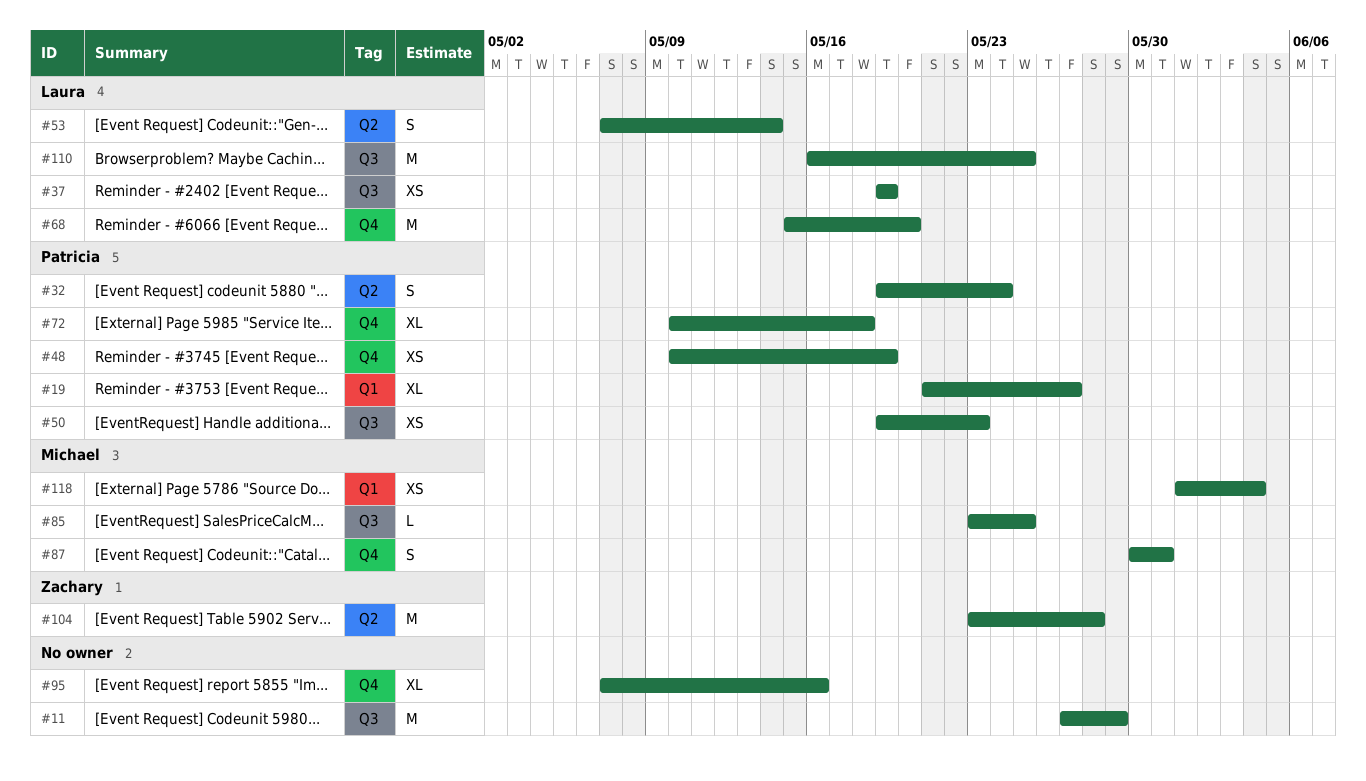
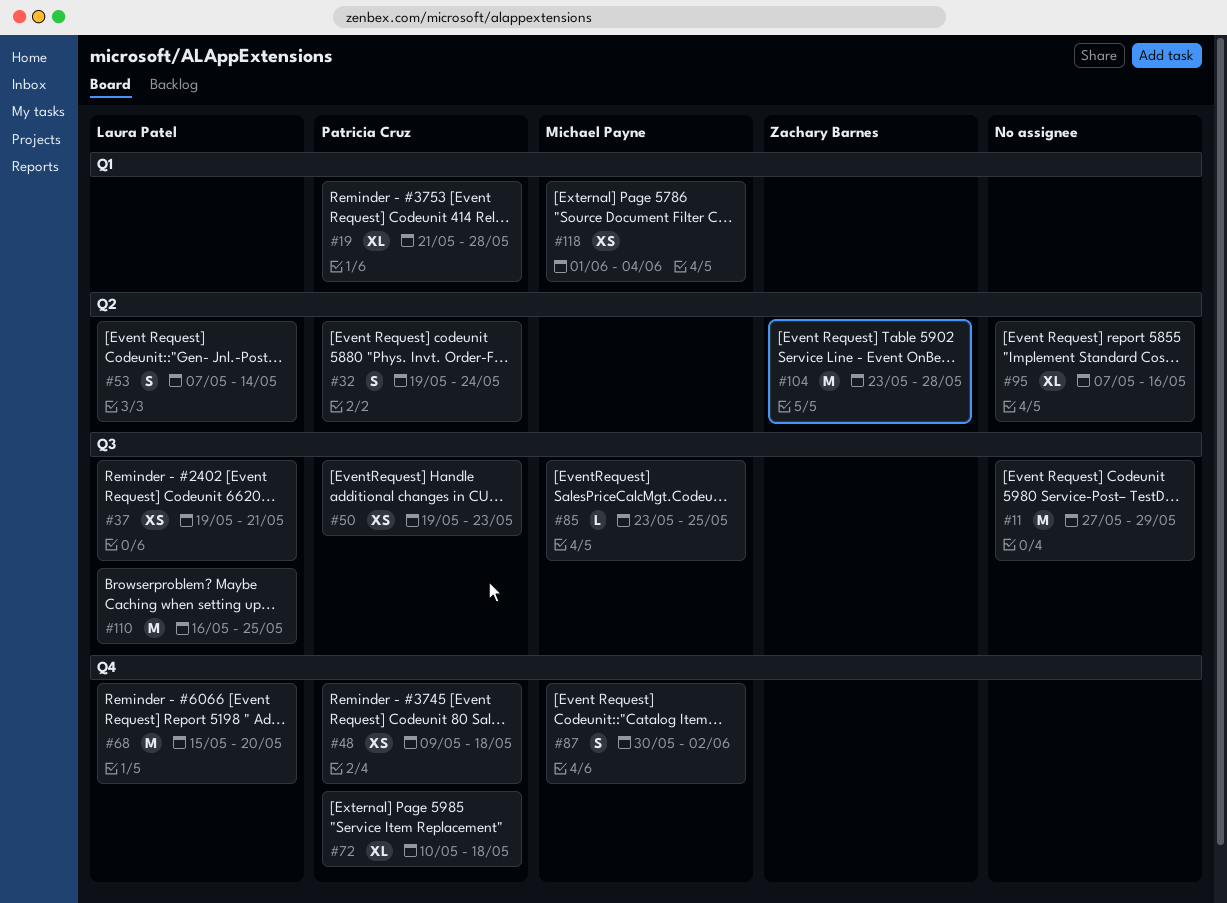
#19, due: May 27 -> May 28
#37, due: May 19 -> May 21
#48, start: May 10 -> May 9
#48, due: May 19 -> May 18
#87, due: May 31 -> Jun 2
#95, label: Q4 -> Q2

